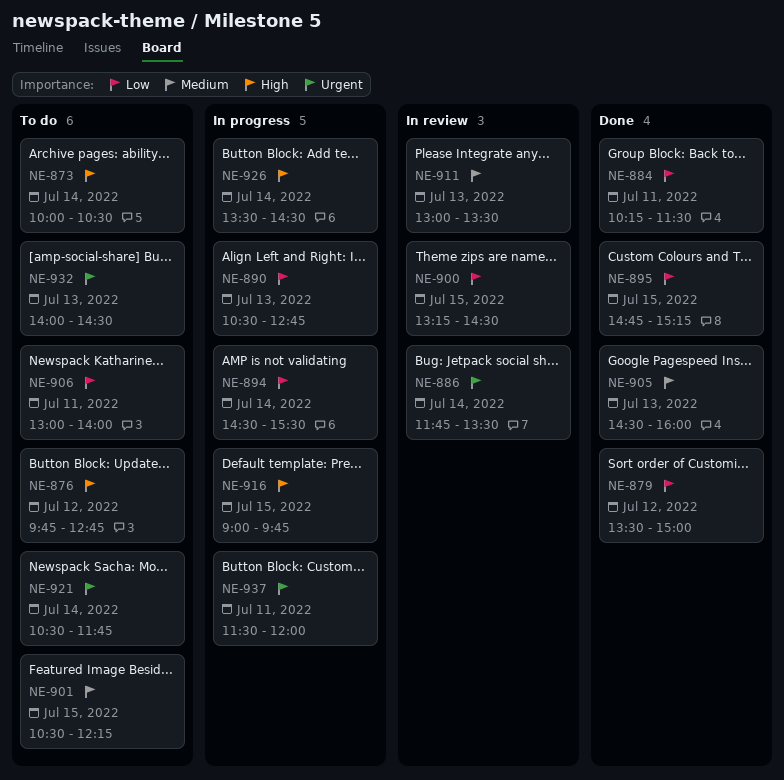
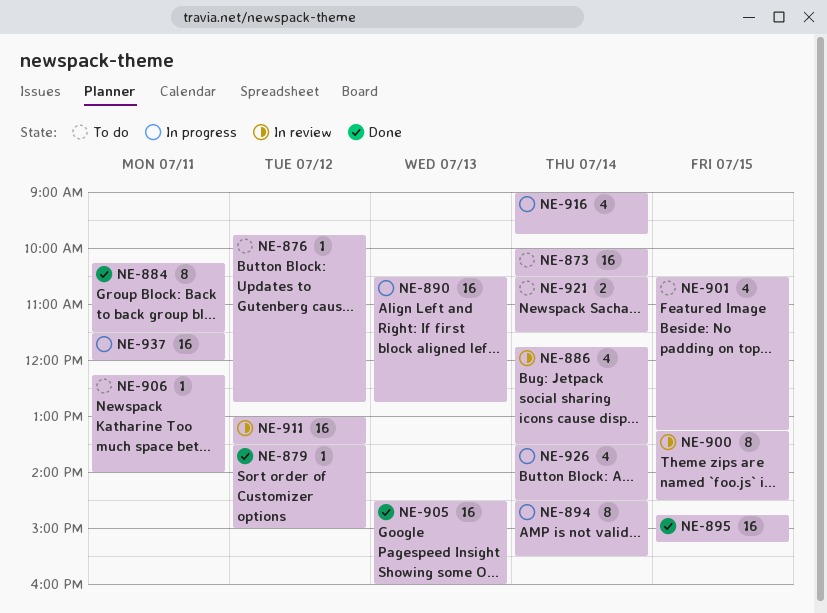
NE-901, ends: 12:15 -> 13:15
NE-906, begins: 13:00 -> 12:15
NE-911, day: Jul 13 -> Jul 12
NE-916, day: Jul 15 -> Jul 14
NE-921, ends: 11:45 -> 11:30
NE-932: present -> none

